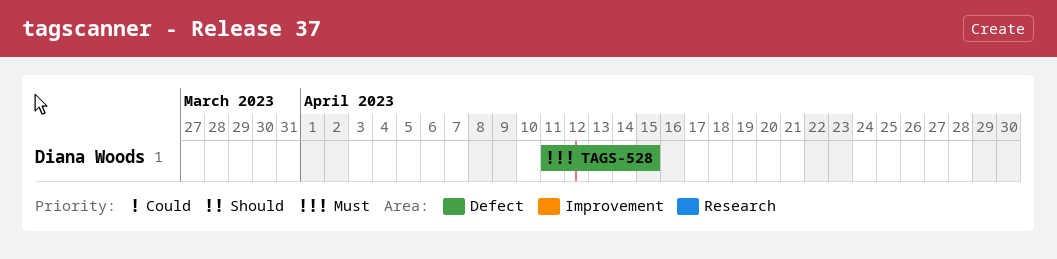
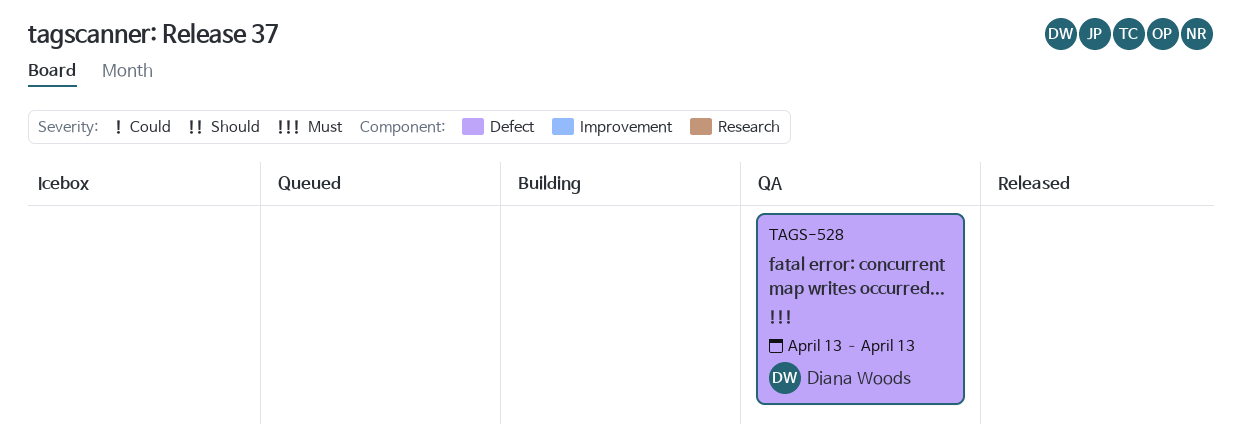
TAGS-528, start: Apr 11 -> Apr 13
TAGS-528, due: Apr 15 -> Apr 13

